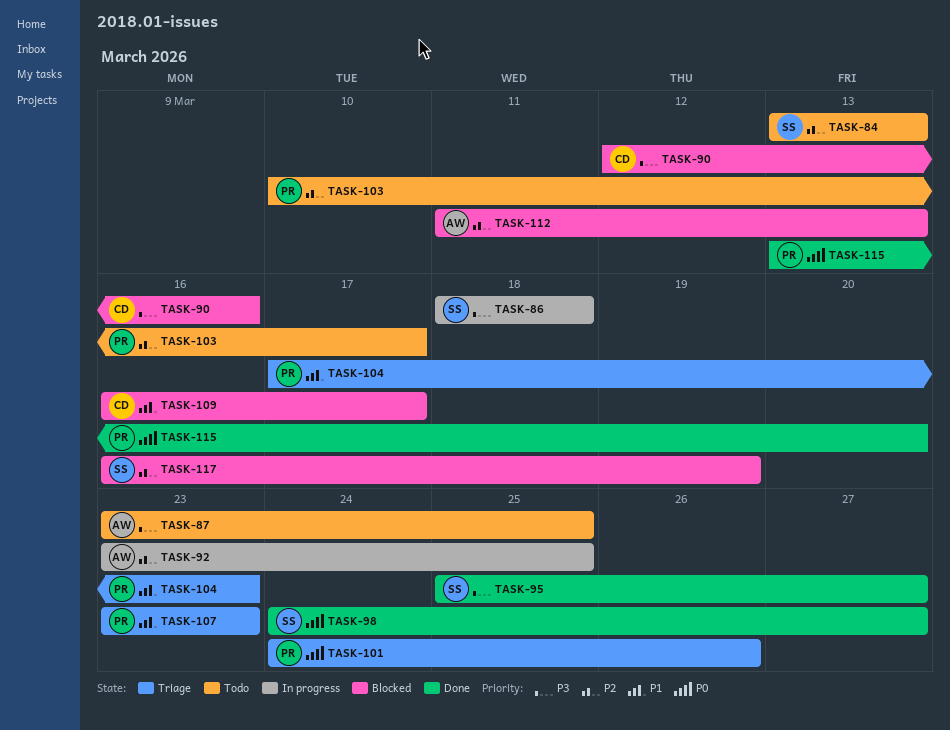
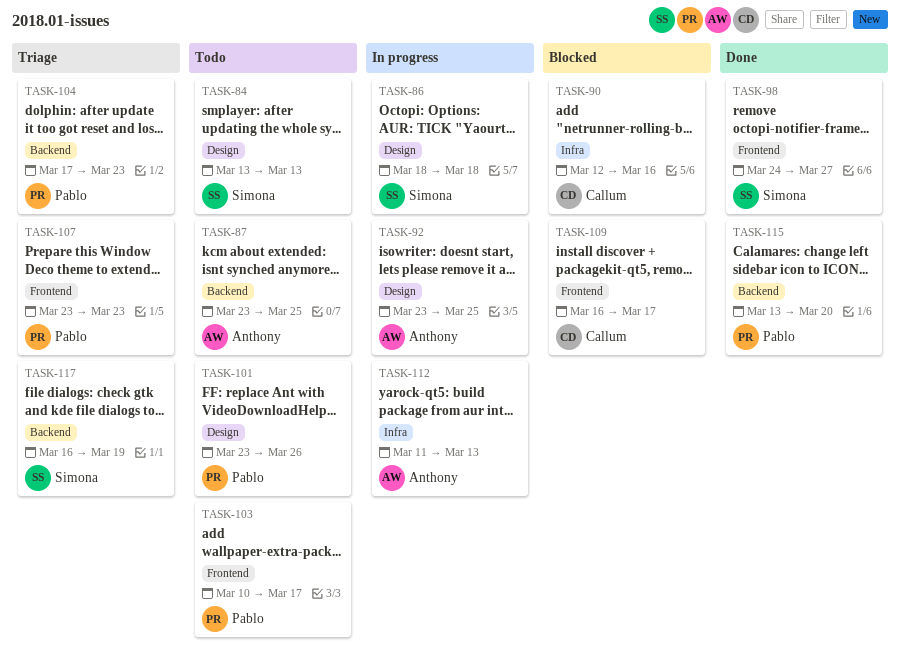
TASK-95: present -> none
TASK-101, status: Triage -> Todo
TASK-101, start: Mar 24 -> Mar 23
TASK-112, status: Blocked -> In progress
TASK-117, status: Blocked -> Triage

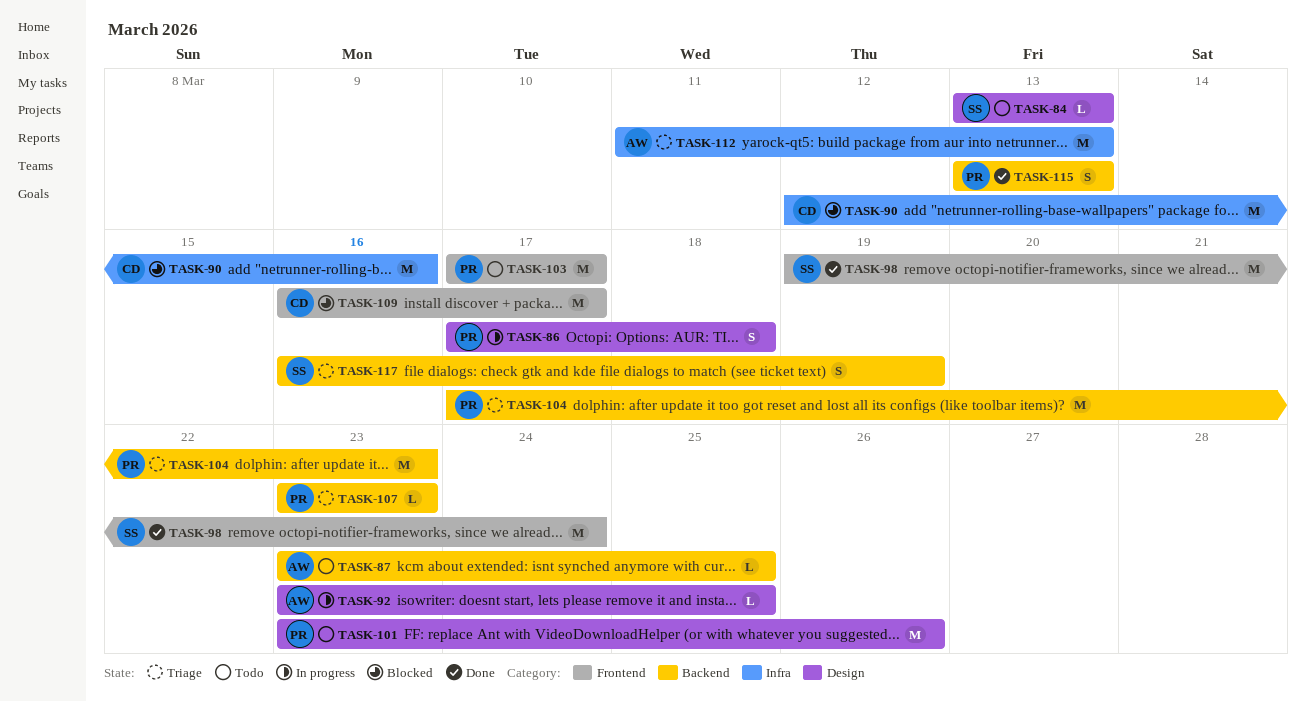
TASK-86, owner: Simona -> Pablo
TASK-86, start: Mar 18 -> Mar 17
TASK-98, start: Mar 24 -> Mar 19
TASK-98, due: Mar 27 -> Mar 24
TASK-103, start: Mar 10 -> Mar 17
TASK-107, label: Frontend -> Backend
TASK-112, status: In progress -> Triage
TASK-115, due: Mar 20 -> Mar 13

